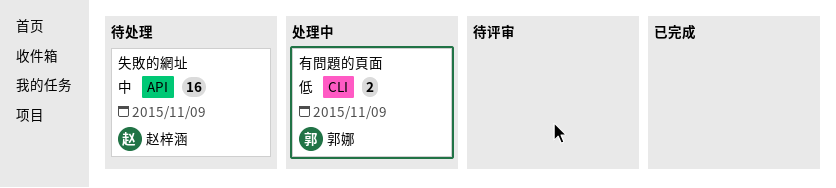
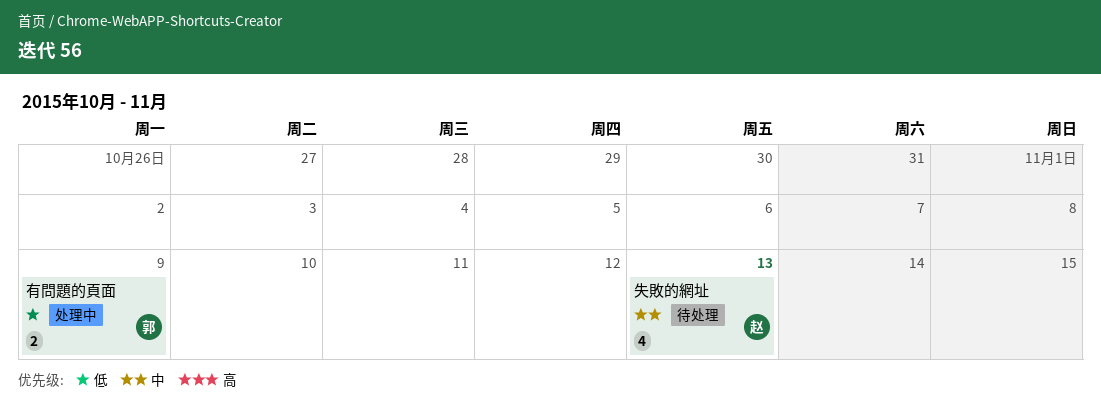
失敗的網址, estimate: 16 -> 4
失敗的網址, due: Nov 9 -> Nov 13

